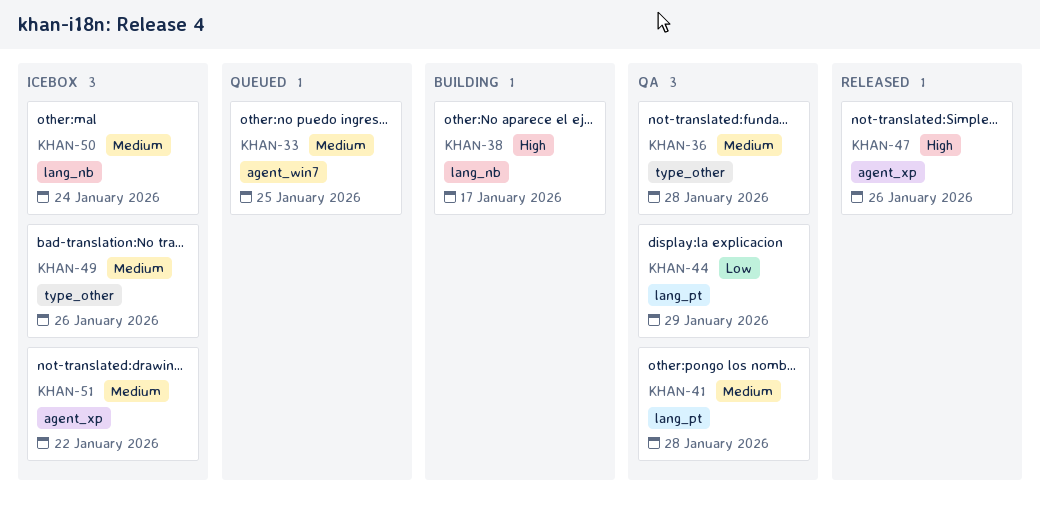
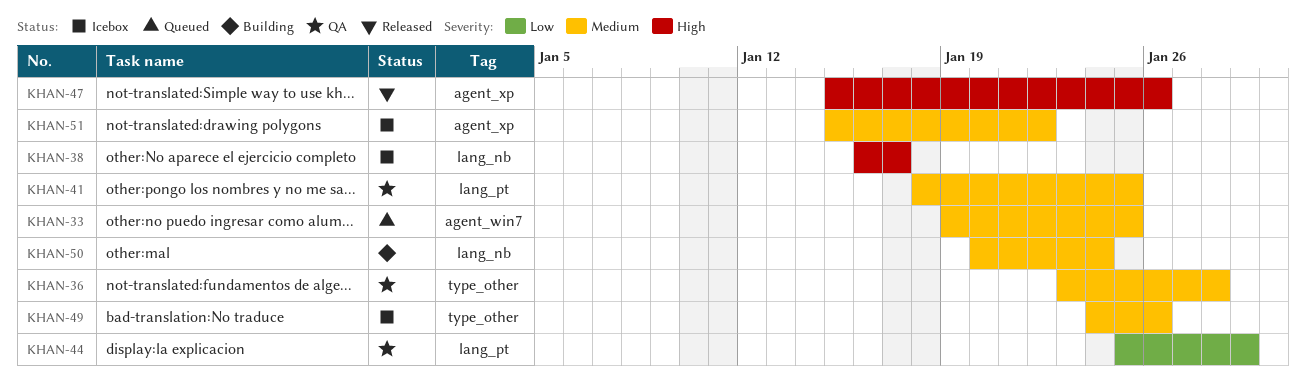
KHAN-38, status: Building -> Icebox
KHAN-41, due: Jan 28 -> Jan 25
KHAN-50, status: Icebox -> Building

